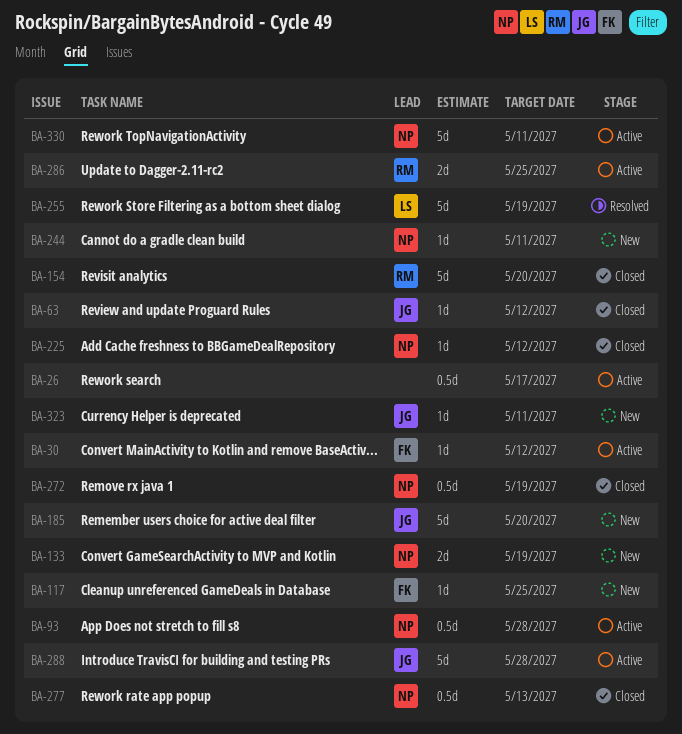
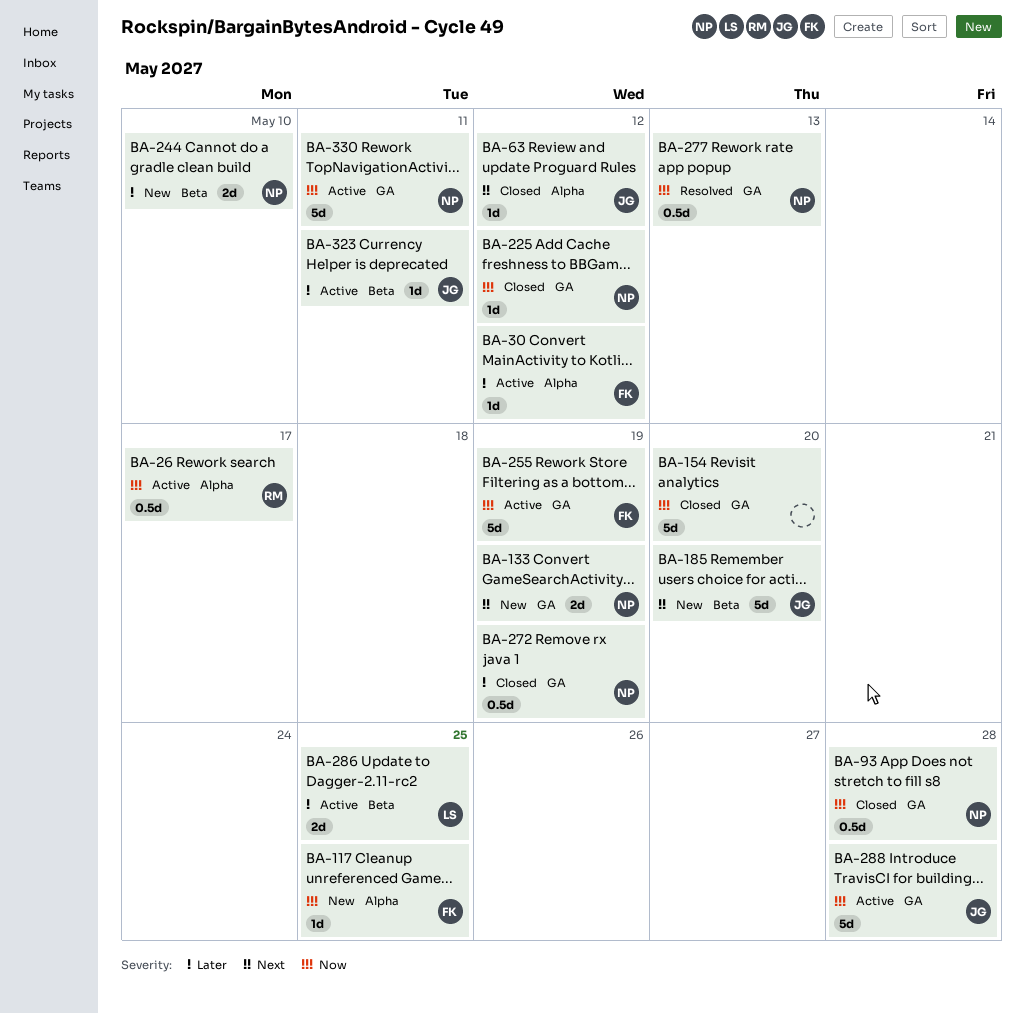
BA-26, owner: none -> RM
BA-93, status: Active -> Closed
BA-154, owner: RM -> none
BA-244, estimate: 1d -> 2d
BA-244, due: May 11 -> May 10
BA-255, status: Resolved -> Active
BA-255, owner: LS -> FK
BA-277, status: Closed -> Resolved
BA-286, owner: RM -> LS
BA-323, status: New -> Active

